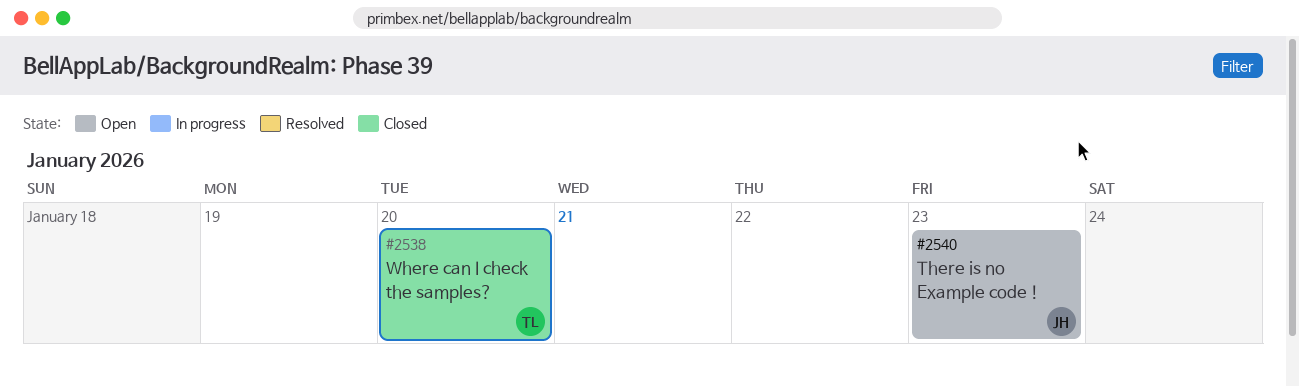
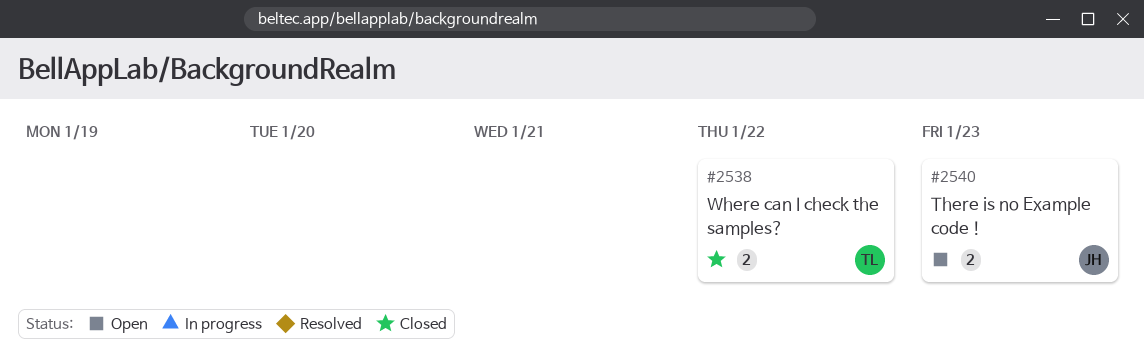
#2538, due: Jan 20 -> Jan 22

